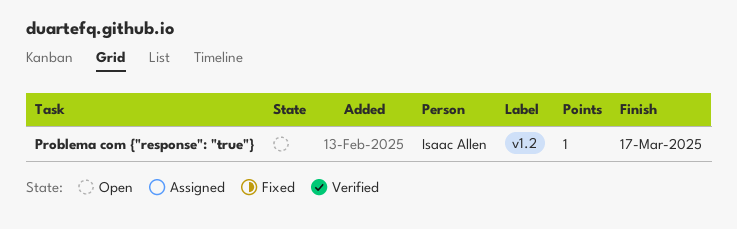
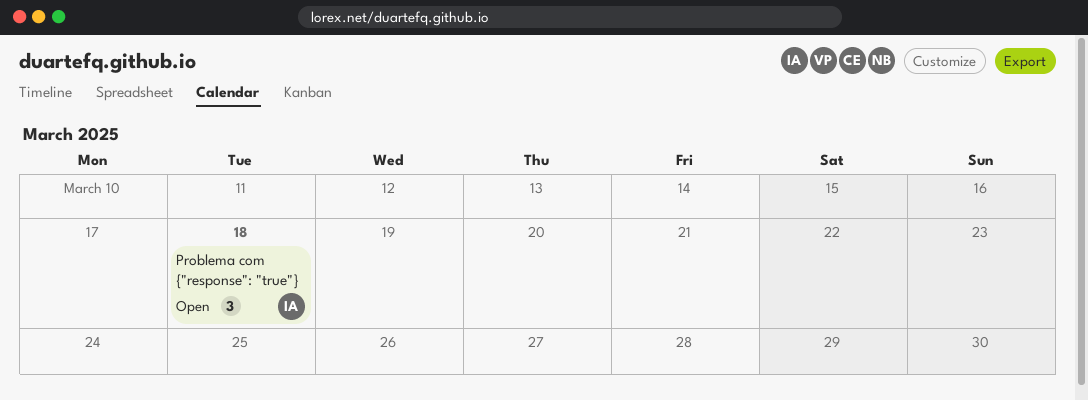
Problema com {"response": "true"}, estimate: 1 -> 3
Problema com {"response": "true"}, due: Mar 17 -> Mar 18

